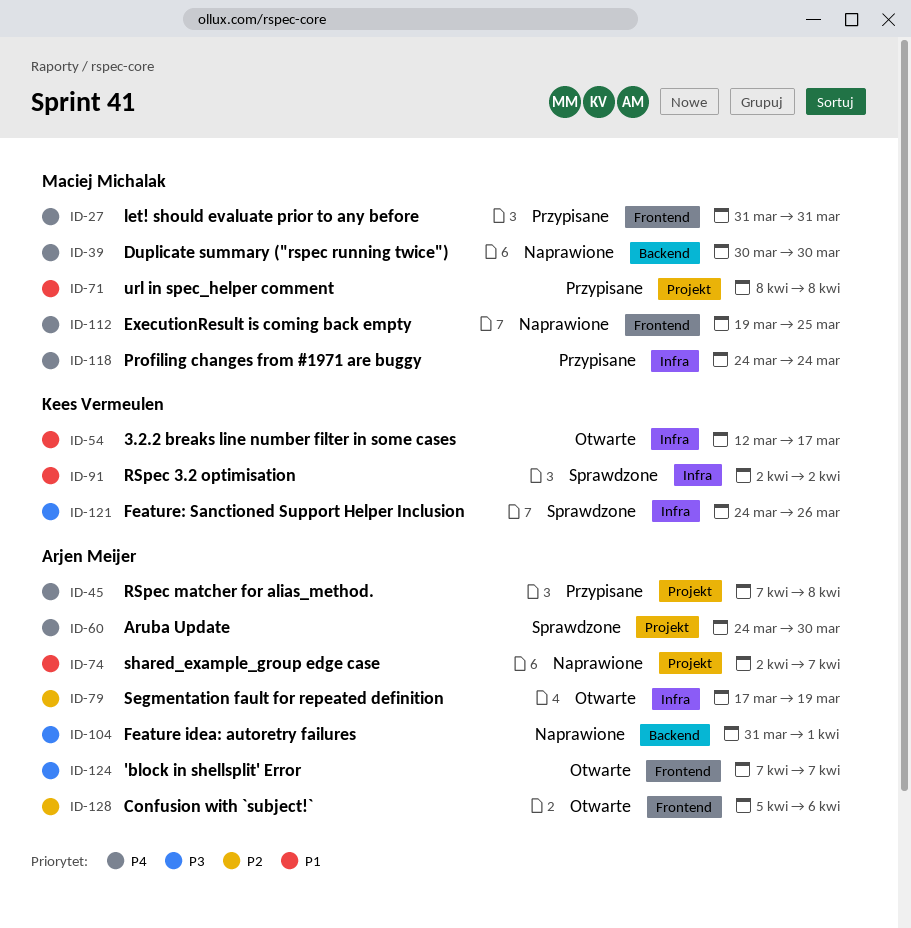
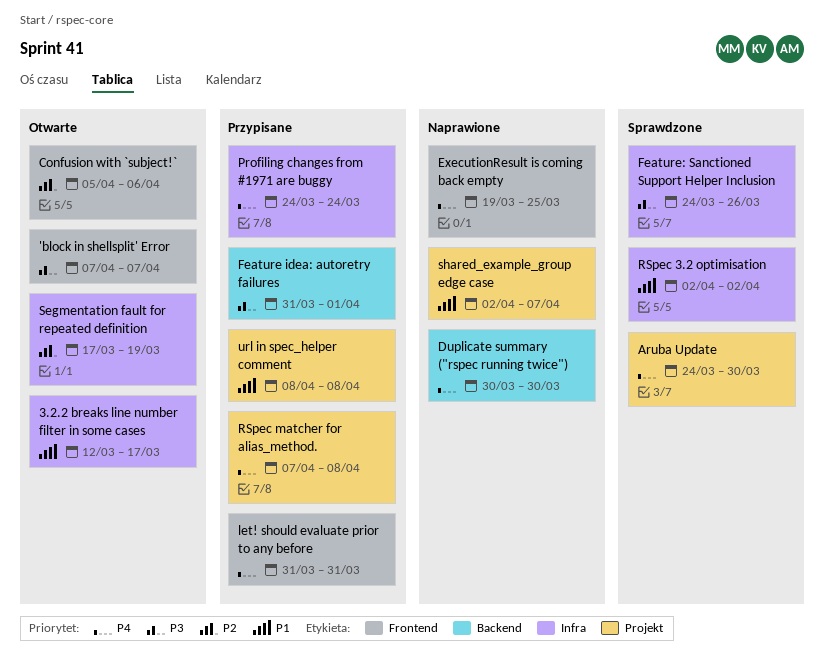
Feature idea: autoretry failures, status: Naprawione -> Przypisane

